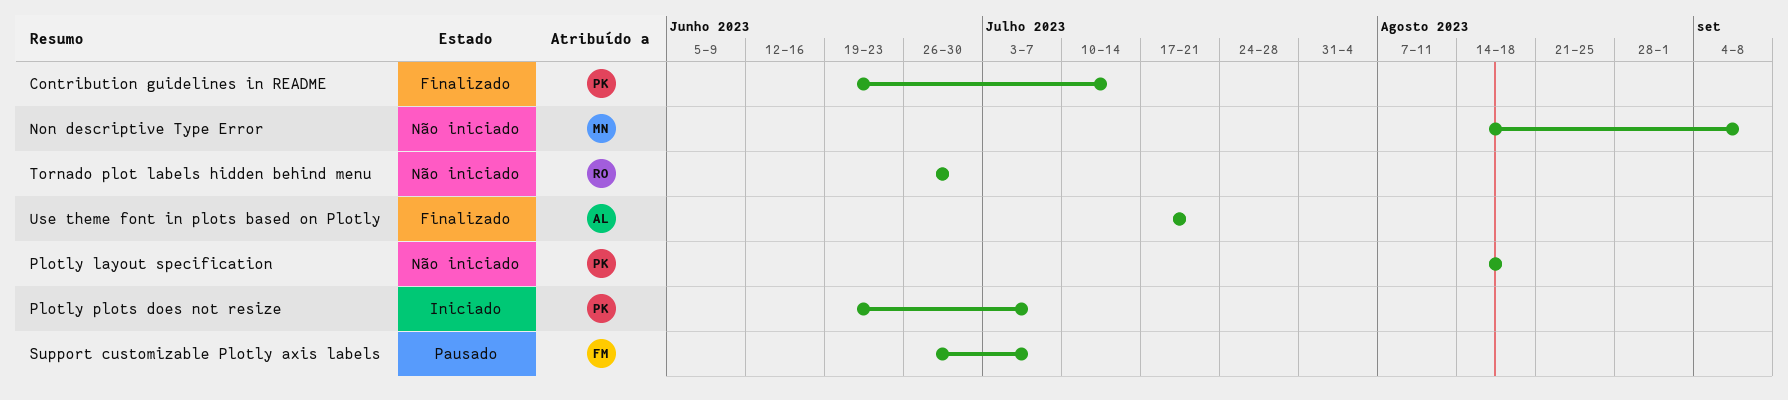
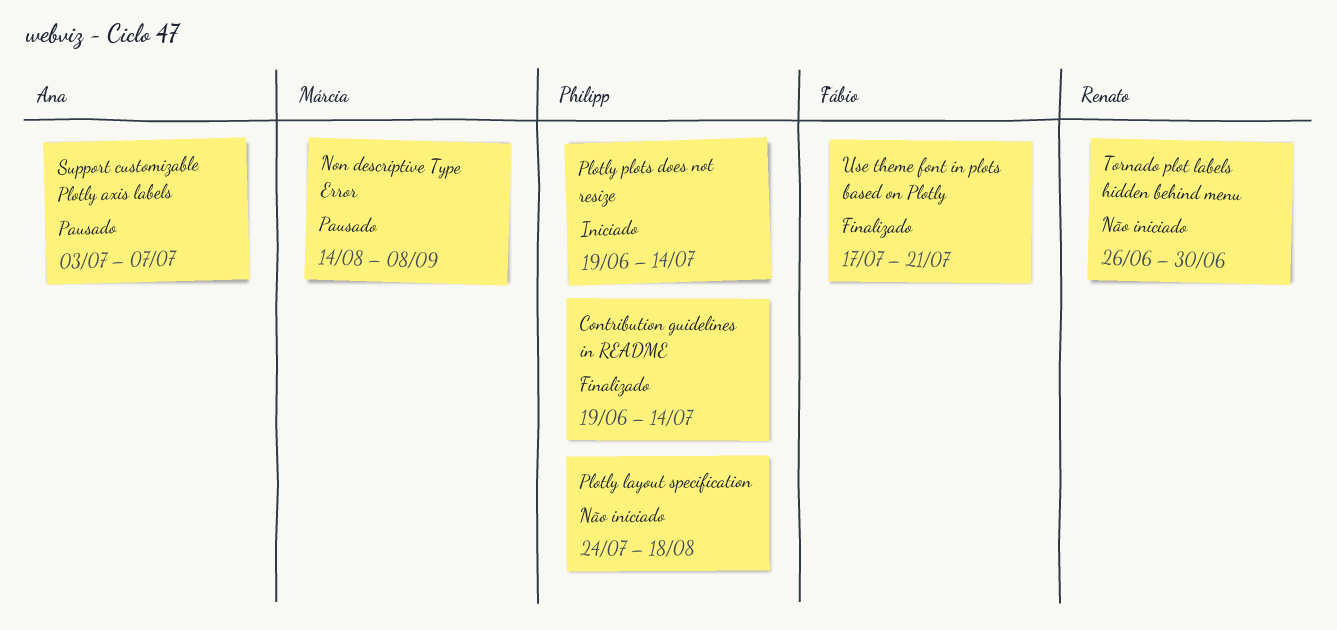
Non descriptive Type Error, status: Não iniciado -> Pausado
Plotly layout specification, start: Aug 14 -> Jul 24
Plotly plots does not resize, due: Jul 7 -> Jul 14
Support customizable Plotly axis labels, owner: Fábio -> Ana
Support customizable Plotly axis labels, start: Jun 26 -> Jul 3
Use theme font in plots based on Plotly, owner: Ana -> Fábio

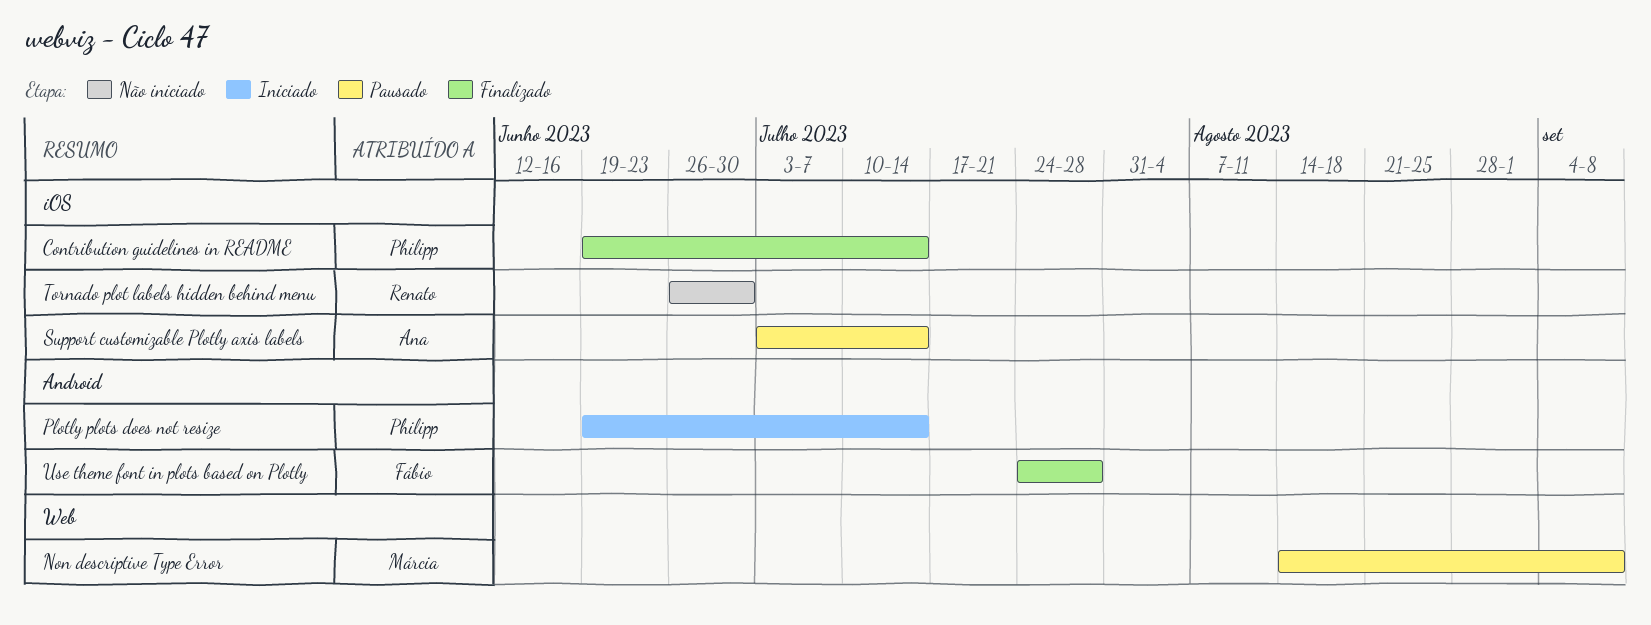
Plotly layout specification: present -> none
Support customizable Plotly axis labels, due: Jul 7 -> Jul 14
Use theme font in plots based on Plotly, start: Jul 17 -> Jul 24
Use theme font in plots based on Plotly, due: Jul 21 -> Jul 28

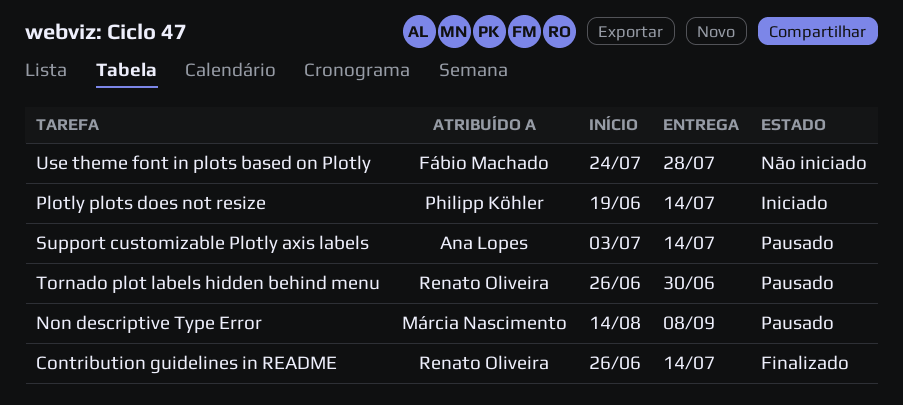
Contribution guidelines in README, owner: Philipp Köhler -> Renato Oliveira
Contribution guidelines in README, start: Jun 19 -> Jun 26
Tornado plot labels hidden behind menu, status: Não iniciado -> Pausado
Use theme font in plots based on Plotly, status: Finalizado -> Não iniciado

